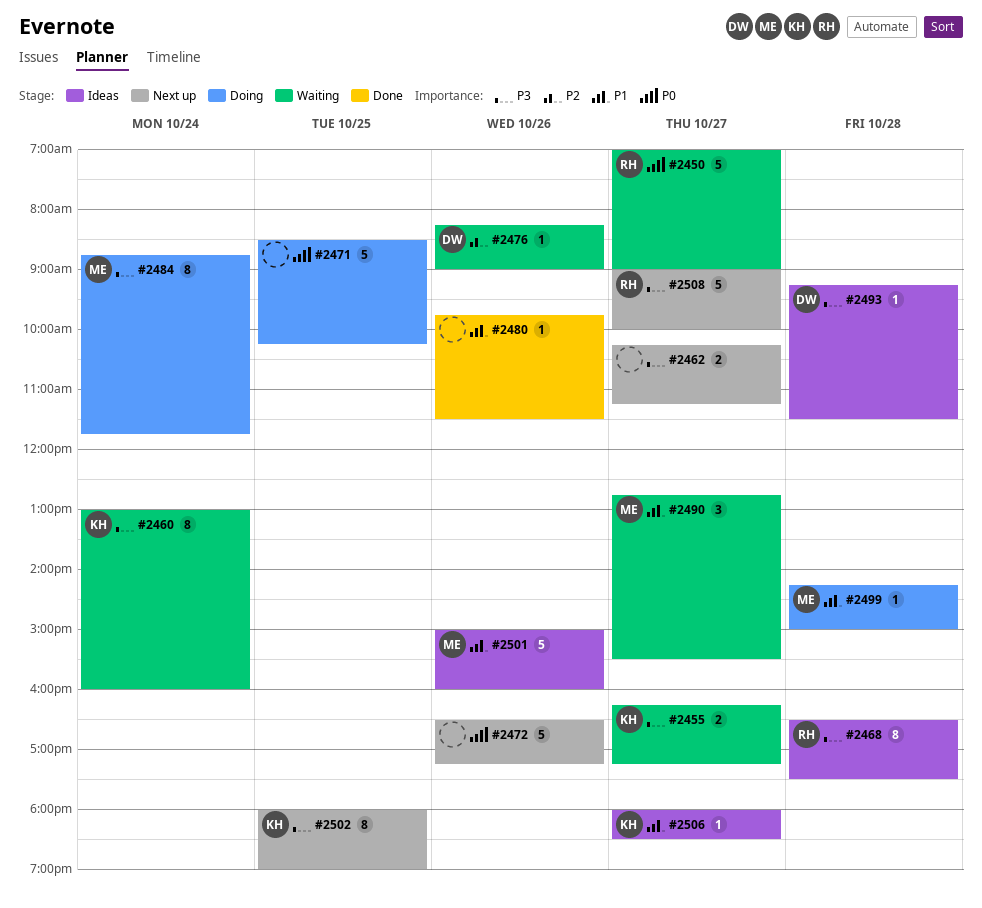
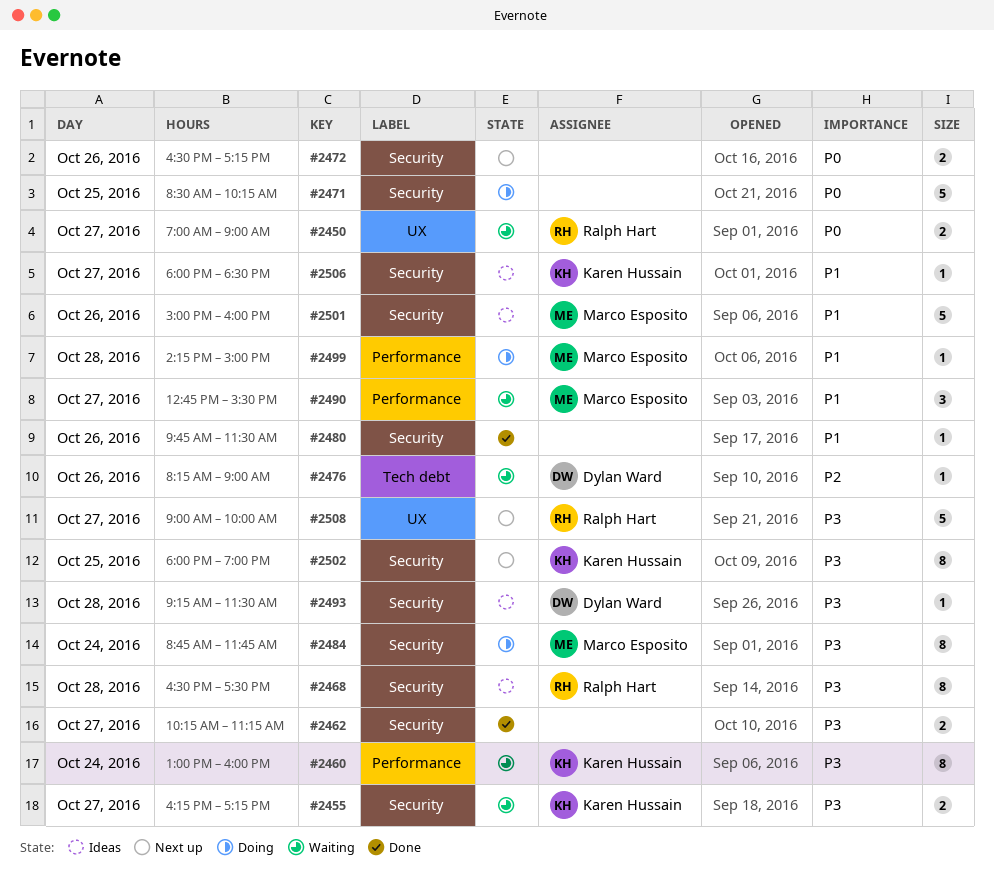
#2450, estimate: 5 -> 2
#2462, status: Next up -> Done
#2472, estimate: 5 -> 2

